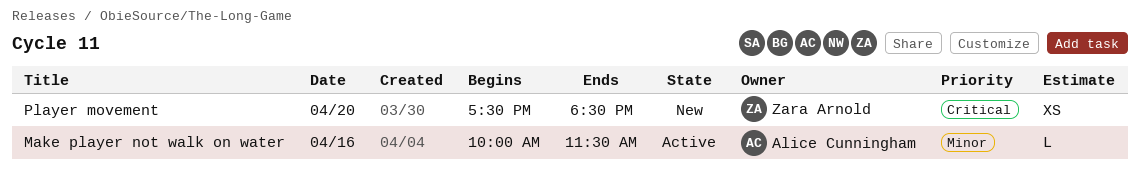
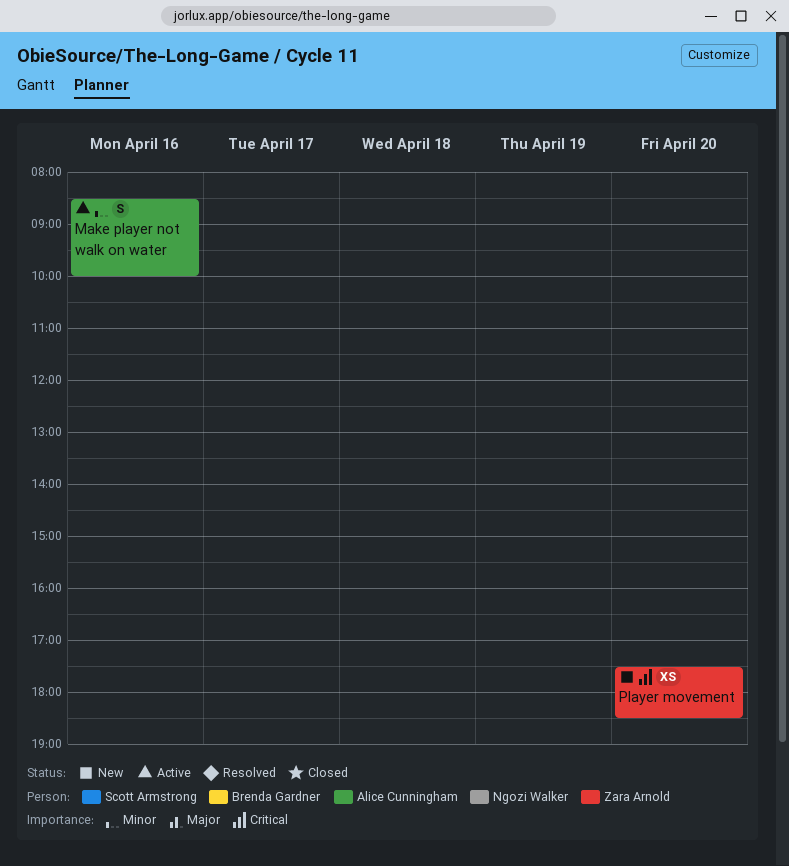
Make player not walk on water, estimate: L -> S
Make player not walk on water, begins: 10:00 -> 08:30
Make player not walk on water, ends: 11:30 -> 10:00

